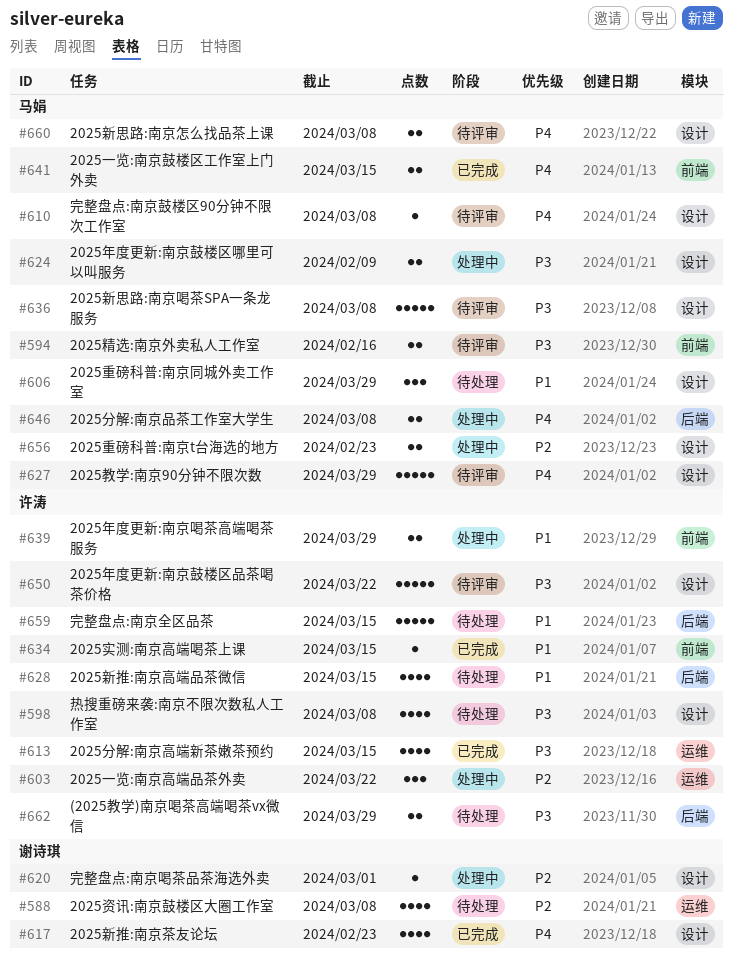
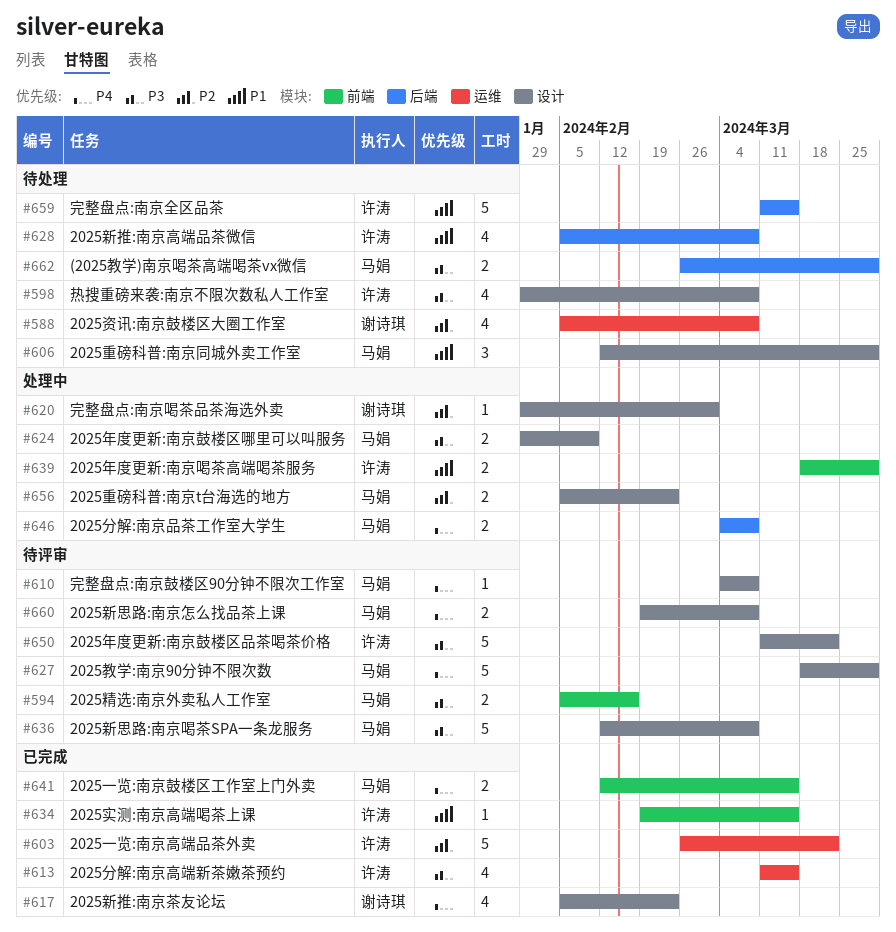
#603, status: 处理中 -> 已完成
#603, estimate: 3 -> 5
#628, due: Mar 15 -> Mar 8
#662, owner: 许涛 -> 马娟

